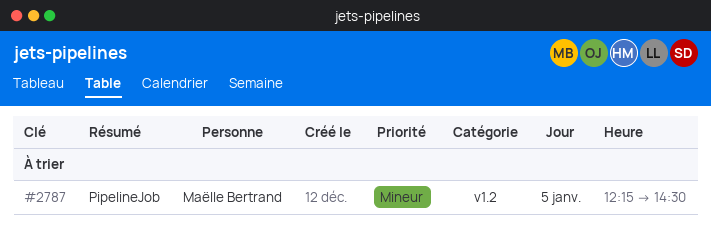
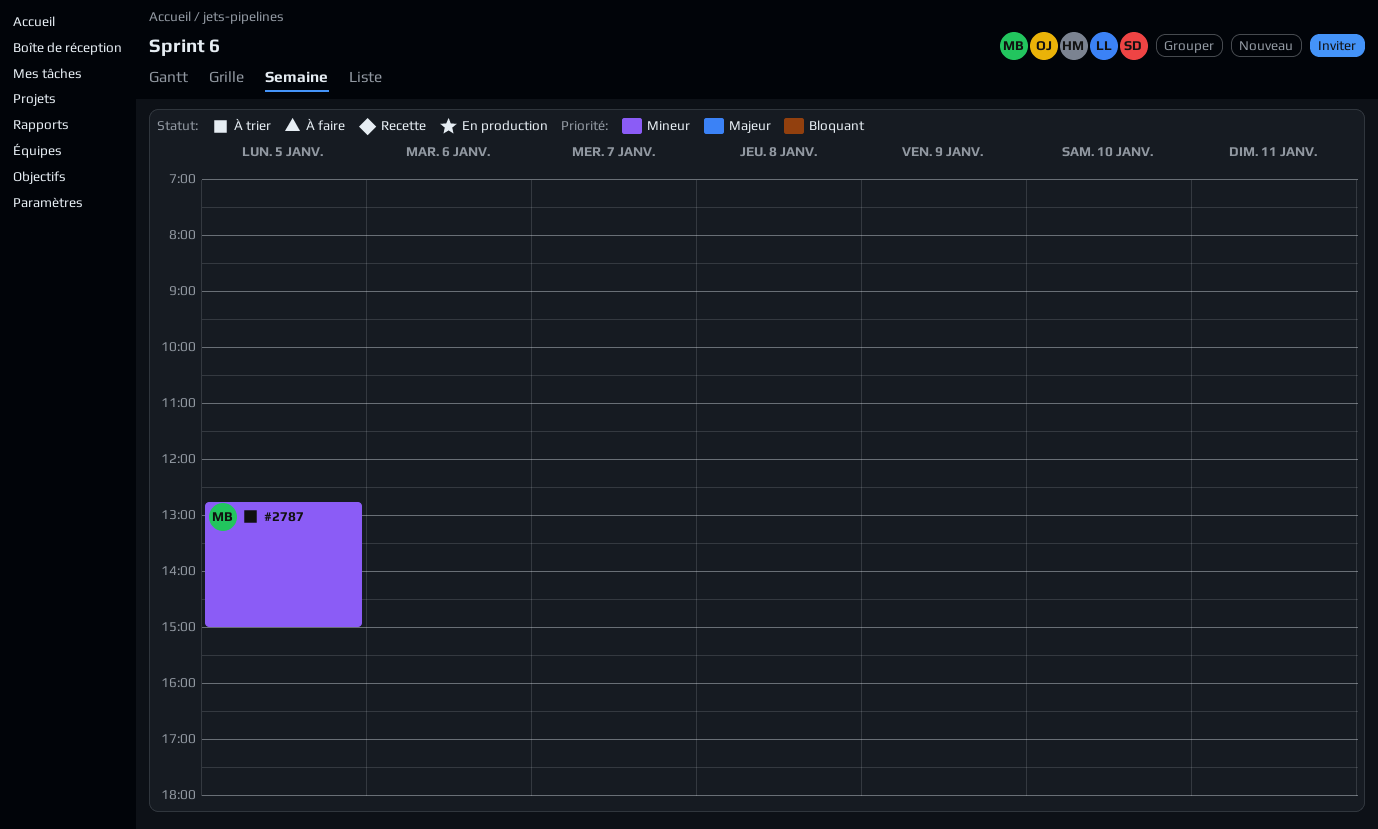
#2787, begins: 12:15 -> 12:45
#2787, ends: 14:30 -> 15:00

